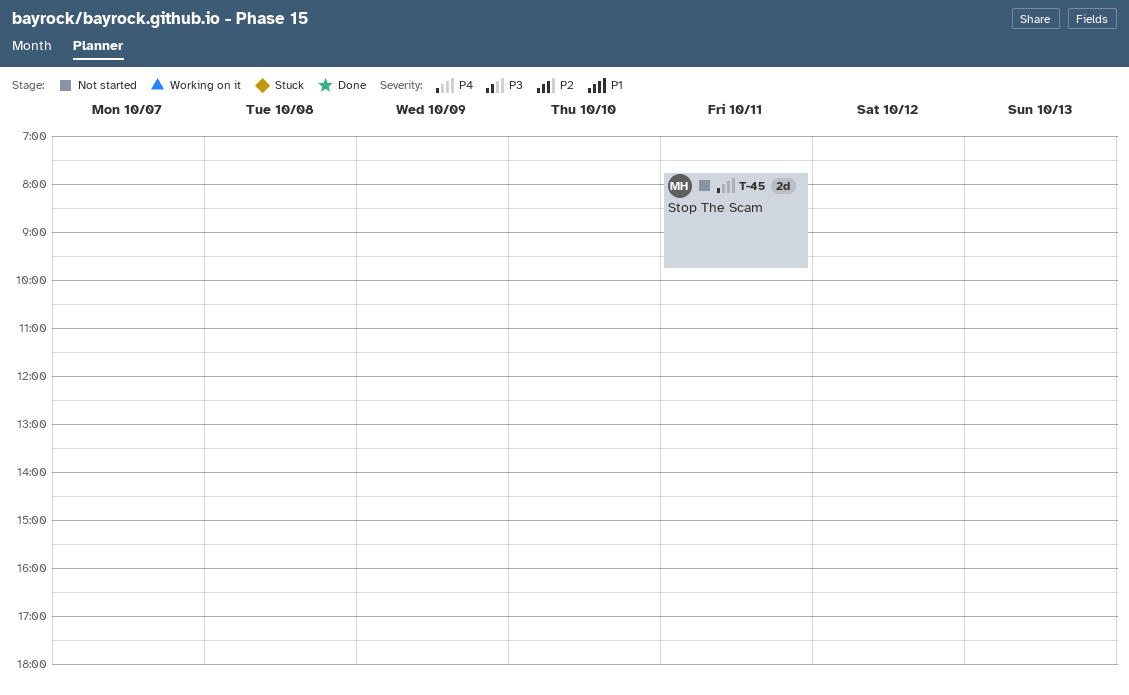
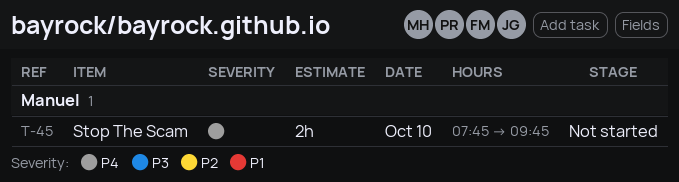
T-45, estimate: 2d -> 2h
T-45, day: Oct 11 -> Oct 10

